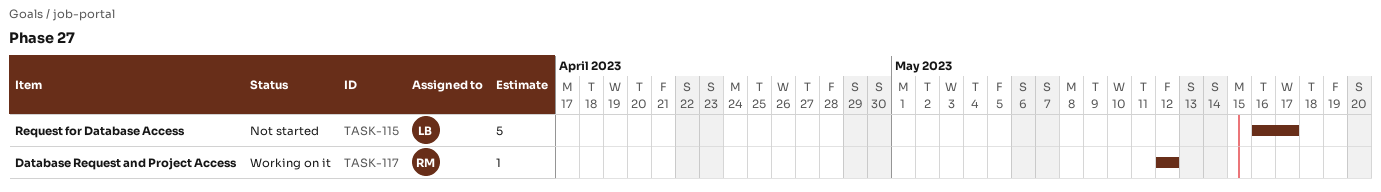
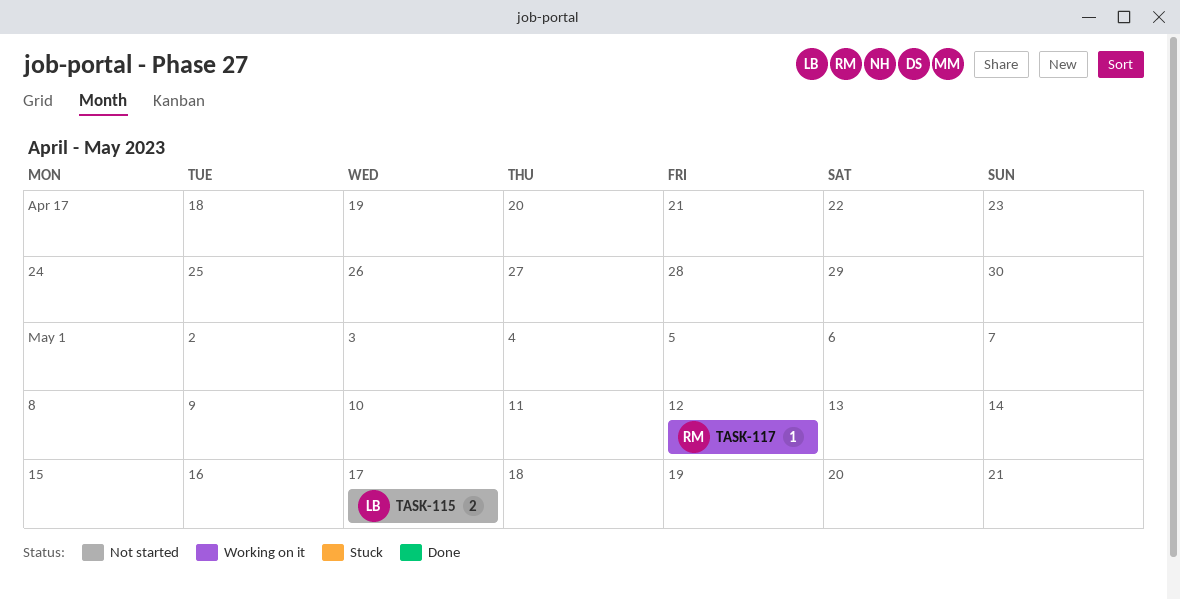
TASK-115, estimate: 5 -> 2
TASK-115, start: May 16 -> May 17

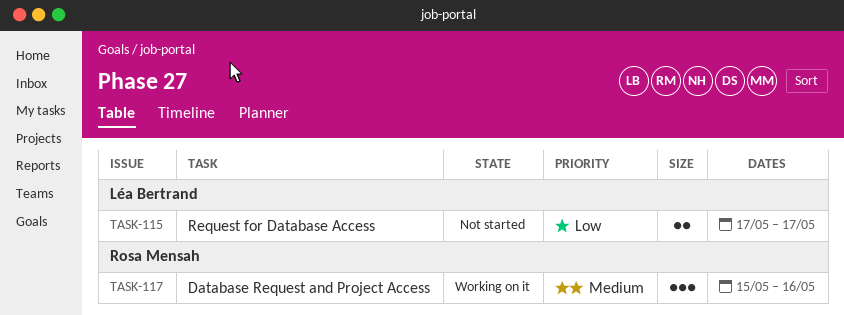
TASK-117, estimate: 1 -> 3
TASK-117, start: May 12 -> May 15
TASK-117, due: May 12 -> May 16

